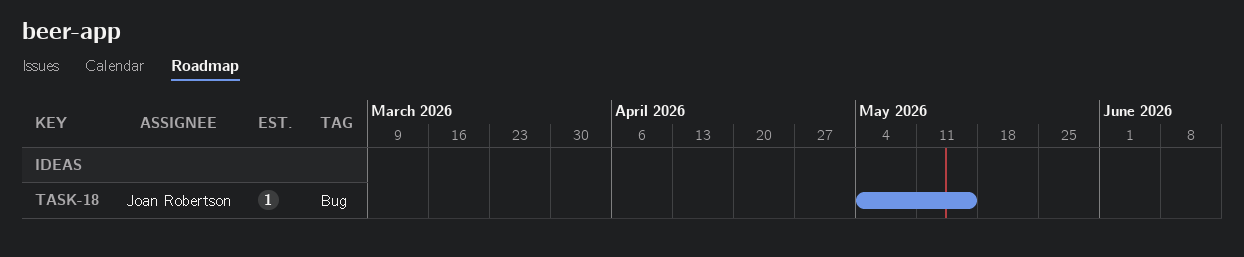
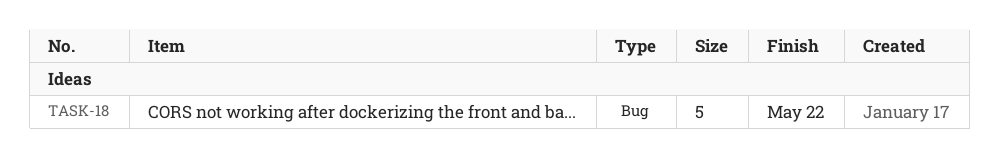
TASK-18, estimate: 1 -> 5
TASK-18, due: May 15 -> May 22

